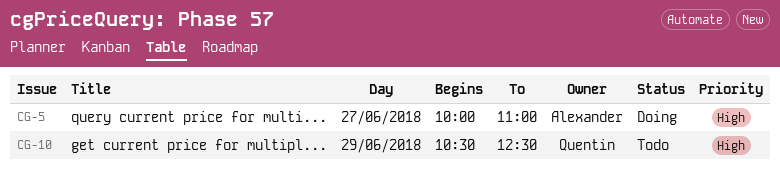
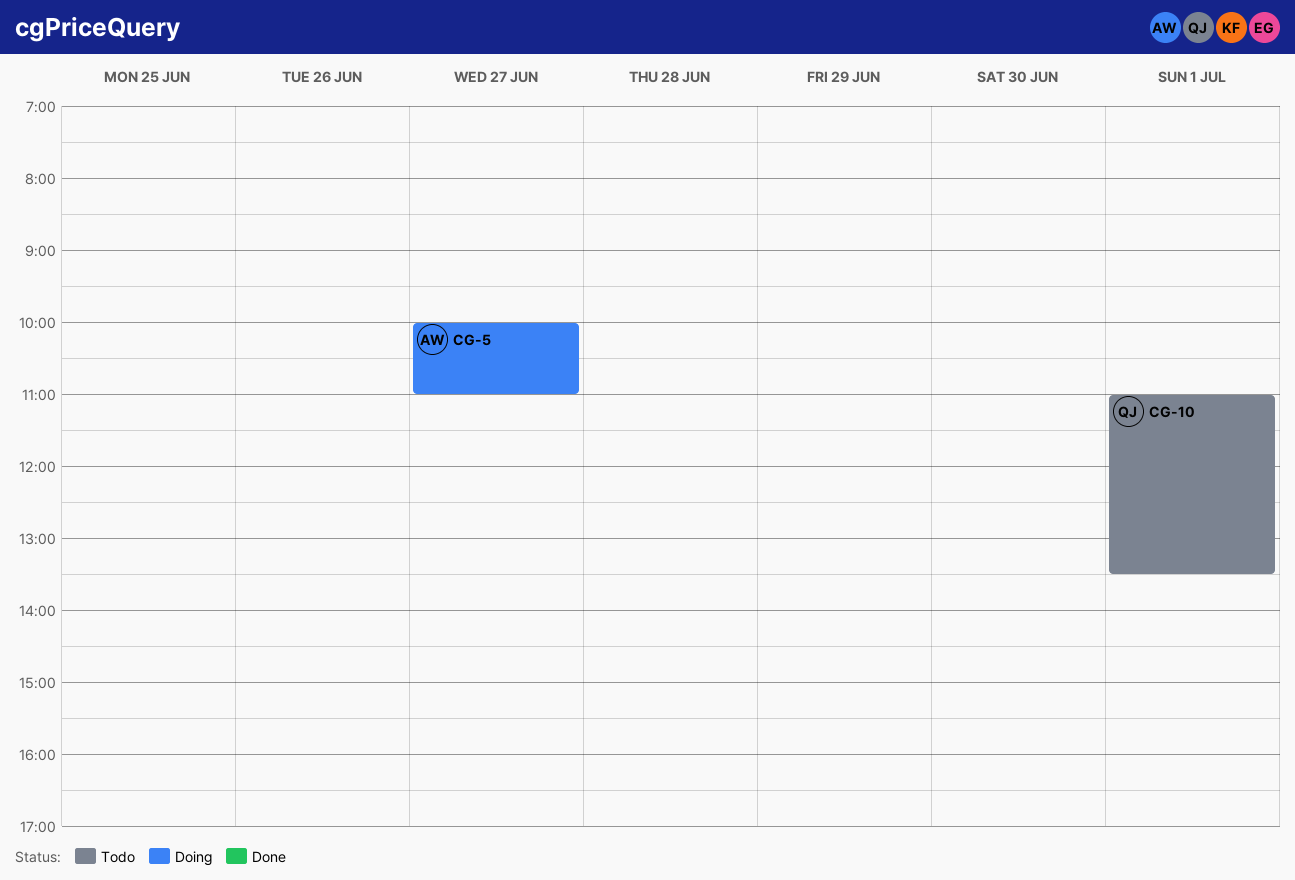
CG-10, day: Jun 29 -> Jul 1
CG-10, begins: 10:30 -> 11:00
CG-10, ends: 12:30 -> 13:30

